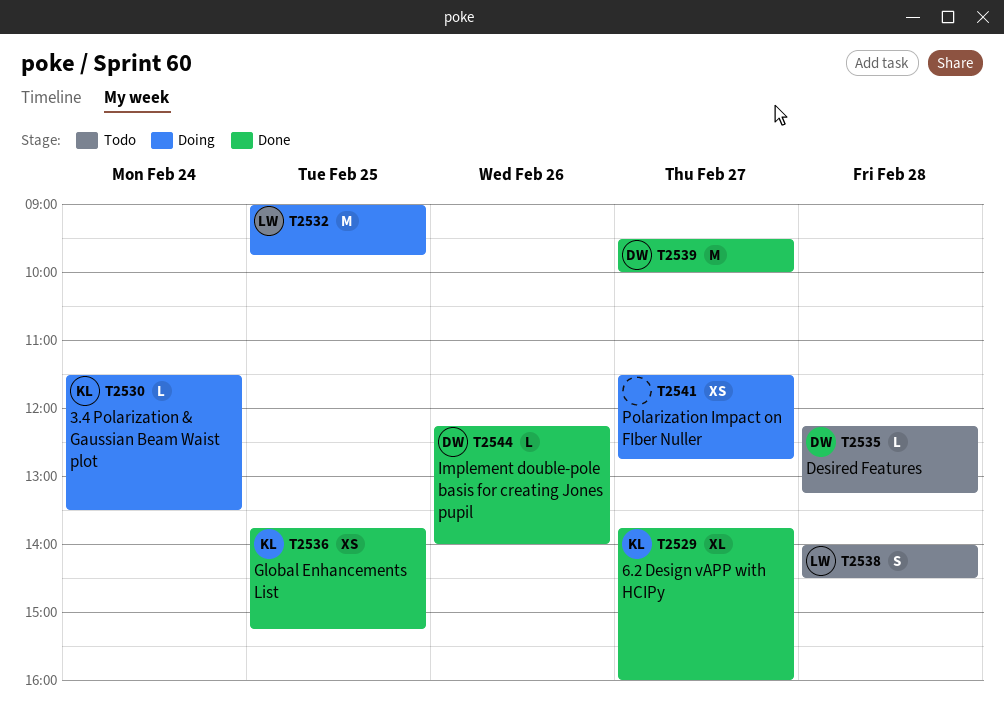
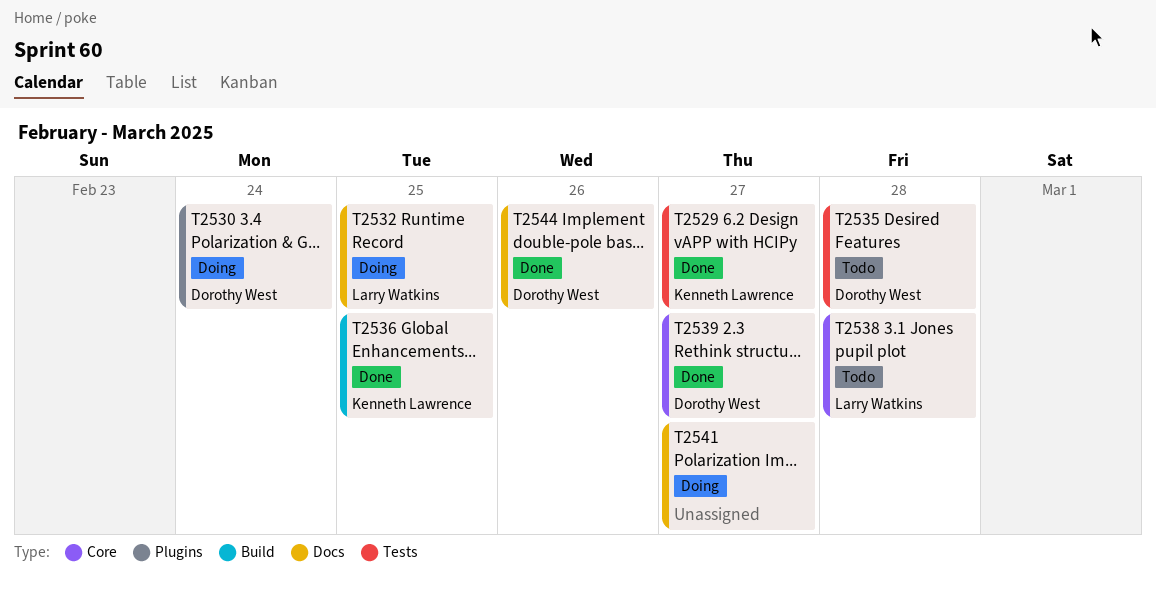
T2530, owner: Kenneth Lawrence -> Dorothy West

